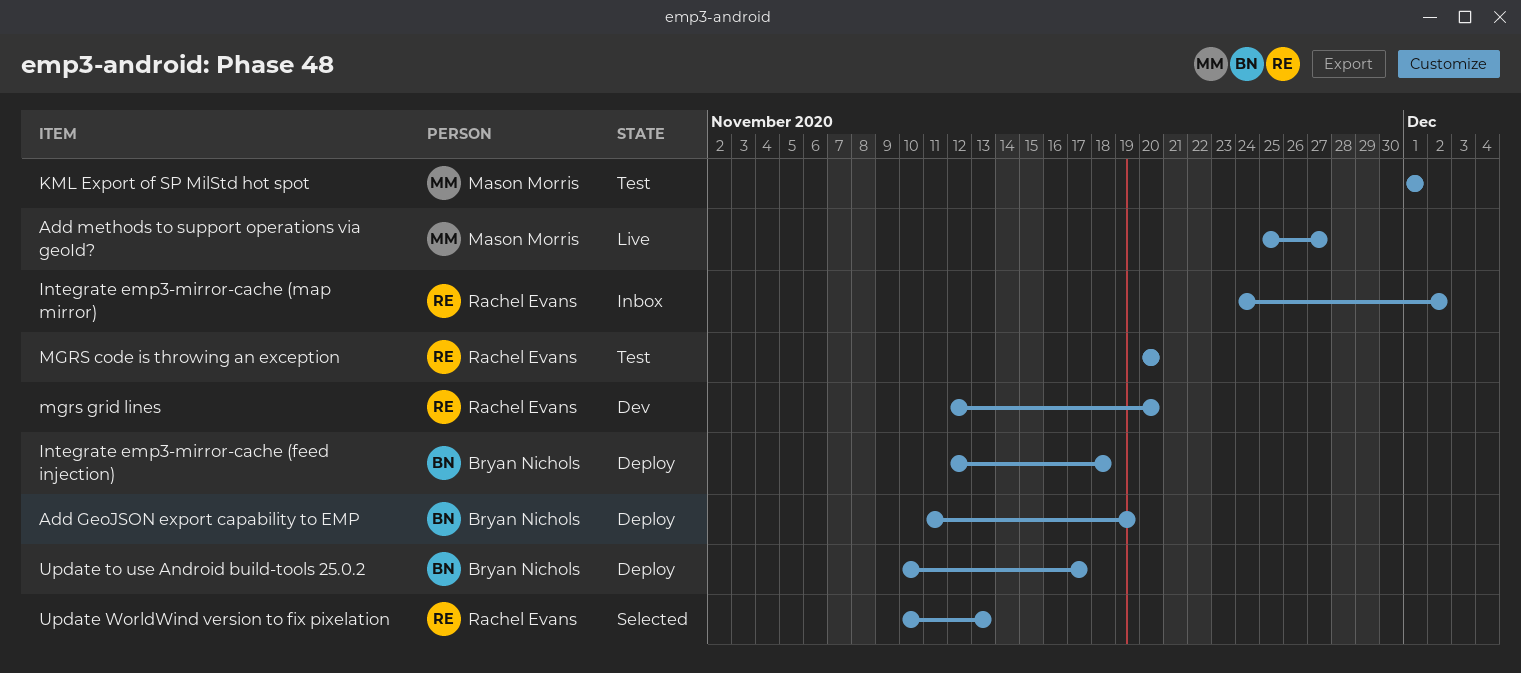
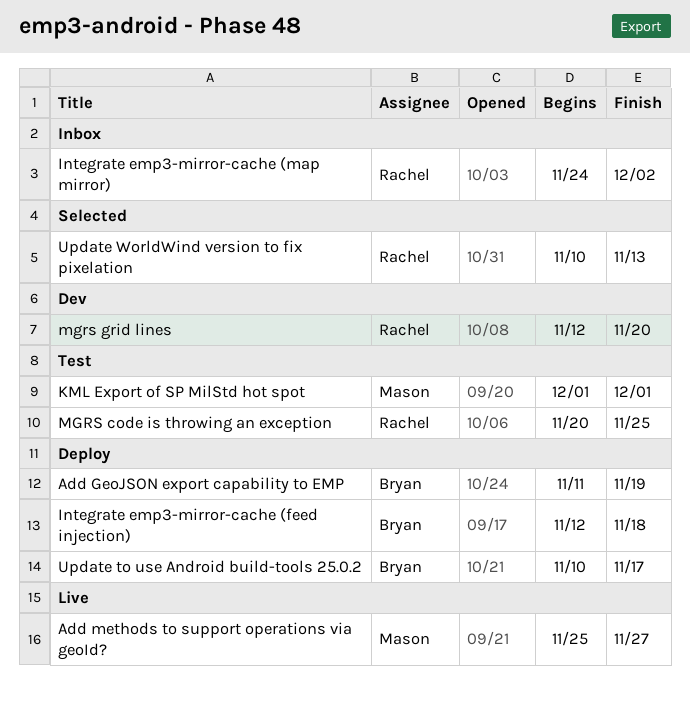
MGRS code is throwing an exception, due: Nov 20 -> Nov 25

